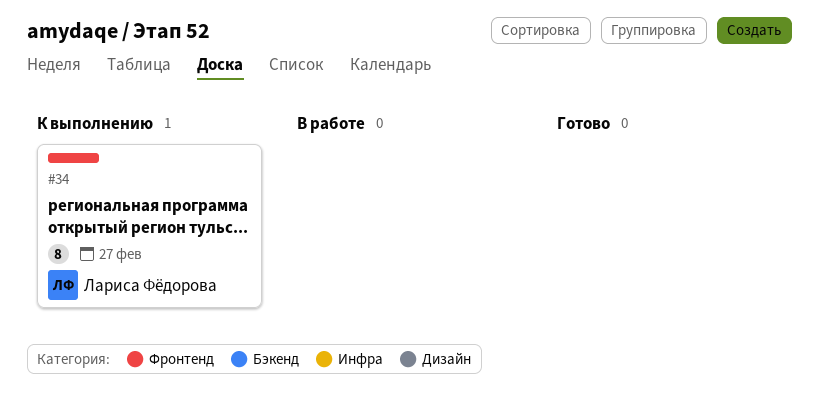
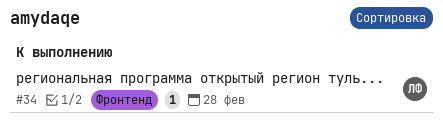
#34, estimate: 8 -> 1
#34, due: Feb 27 -> Feb 28

